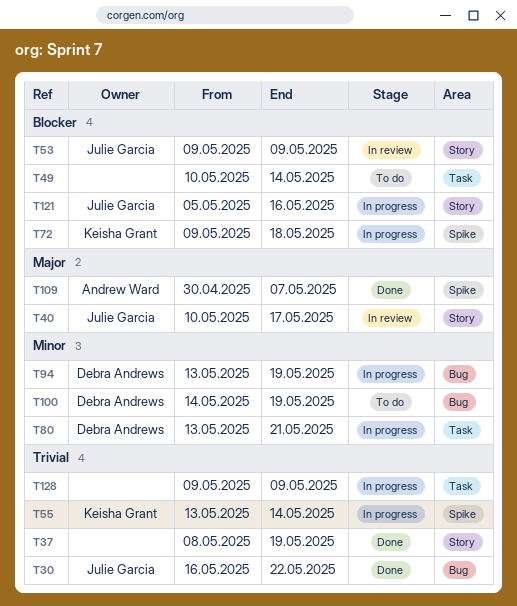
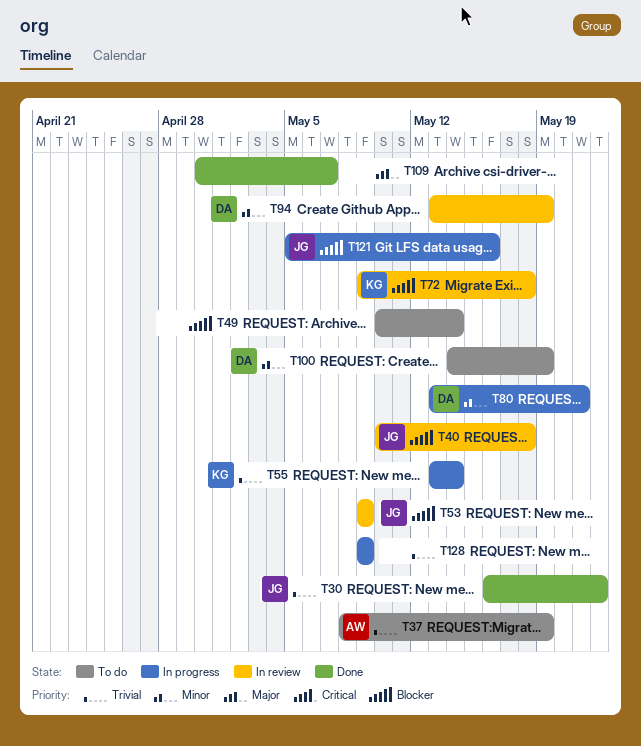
T37, status: Done -> To do
T37, owner: none -> Andrew Ward
T40, priority: Major -> Blocker
T40, due: May 17 -> May 18
T72, status: In progress -> In review
T94, status: In progress -> In review
T109, owner: Andrew Ward -> none

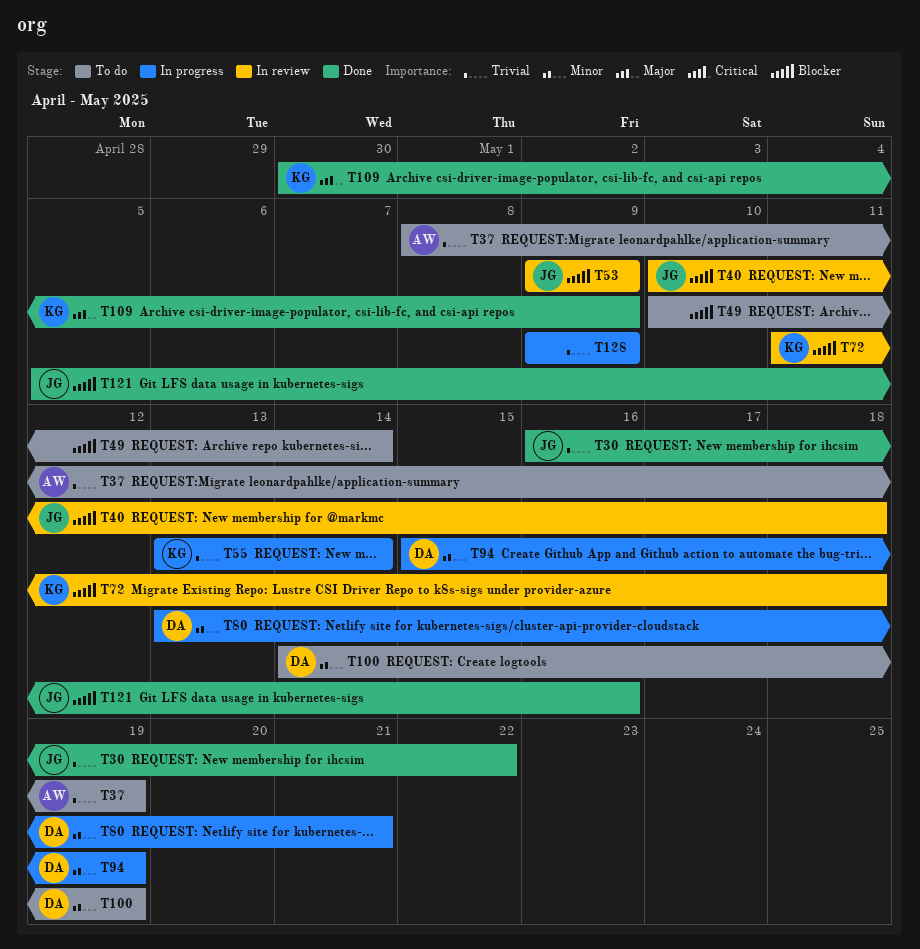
T72, start: May 9 -> May 11
T94, status: In review -> In progress
T94, start: May 13 -> May 15
T109, owner: none -> KG
T109, due: May 7 -> May 9
T121, status: In progress -> Done

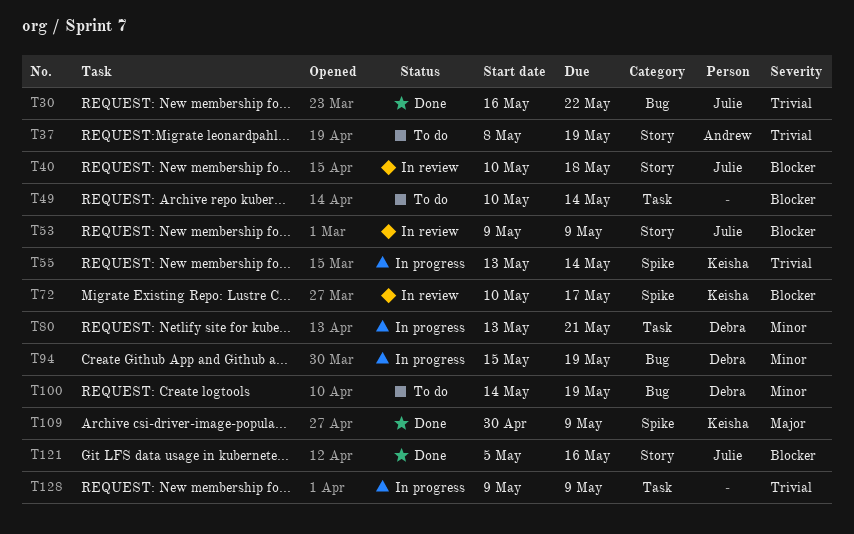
T72, start: May 11 -> May 10
T72, due: May 18 -> May 17

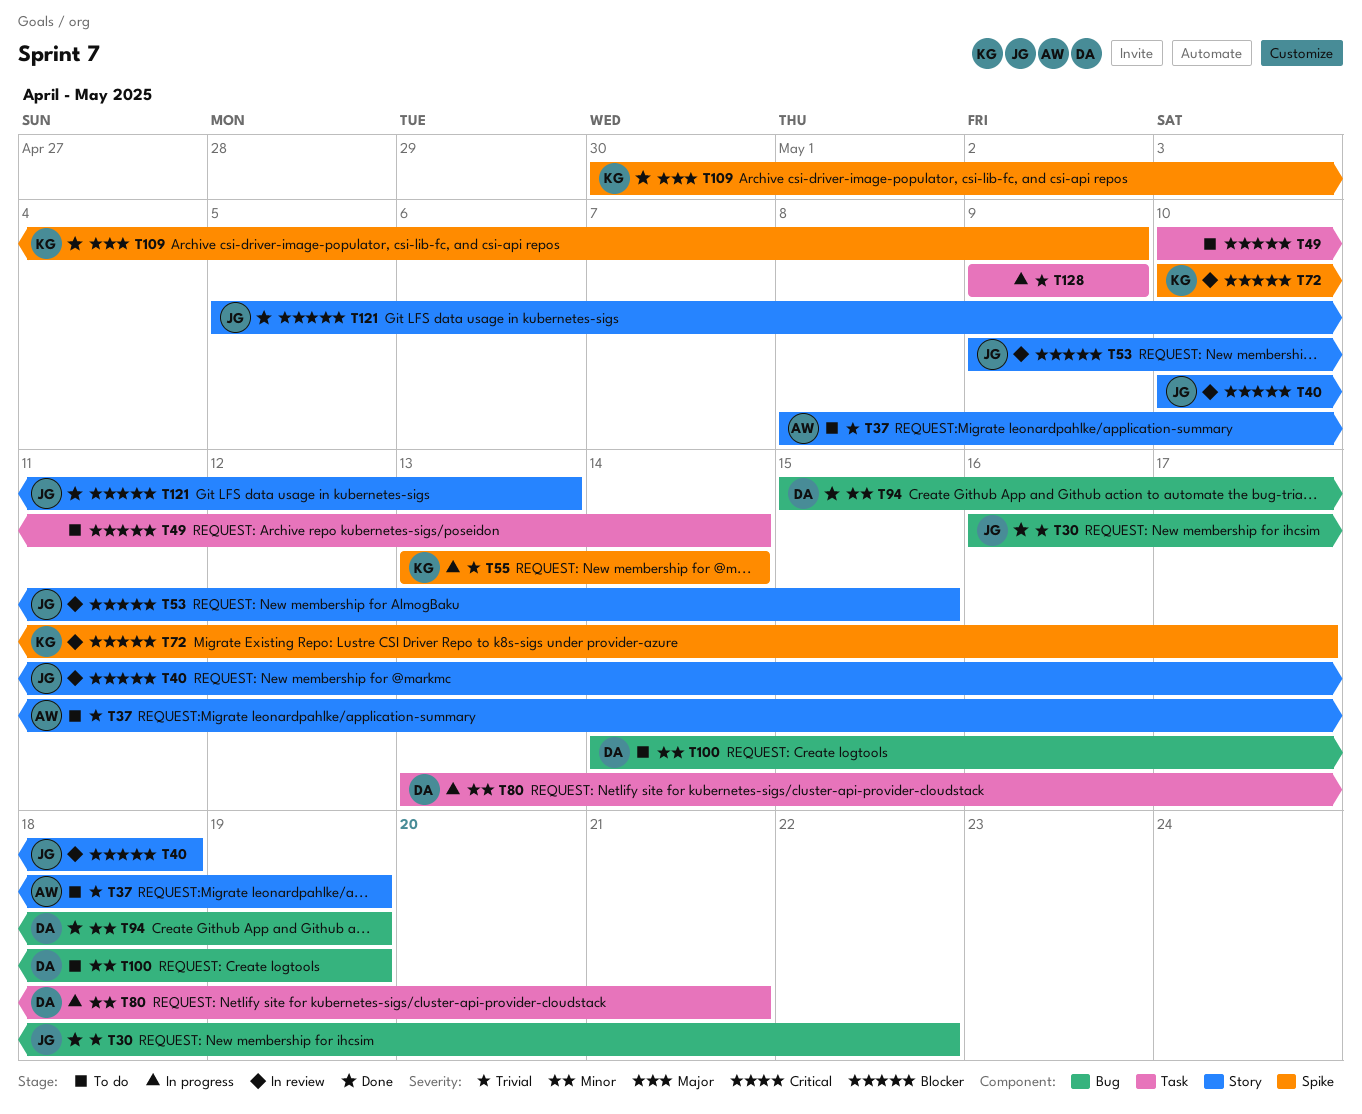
T53, due: May 9 -> May 15
T94, status: In progress -> Done
T121, due: May 16 -> May 13

